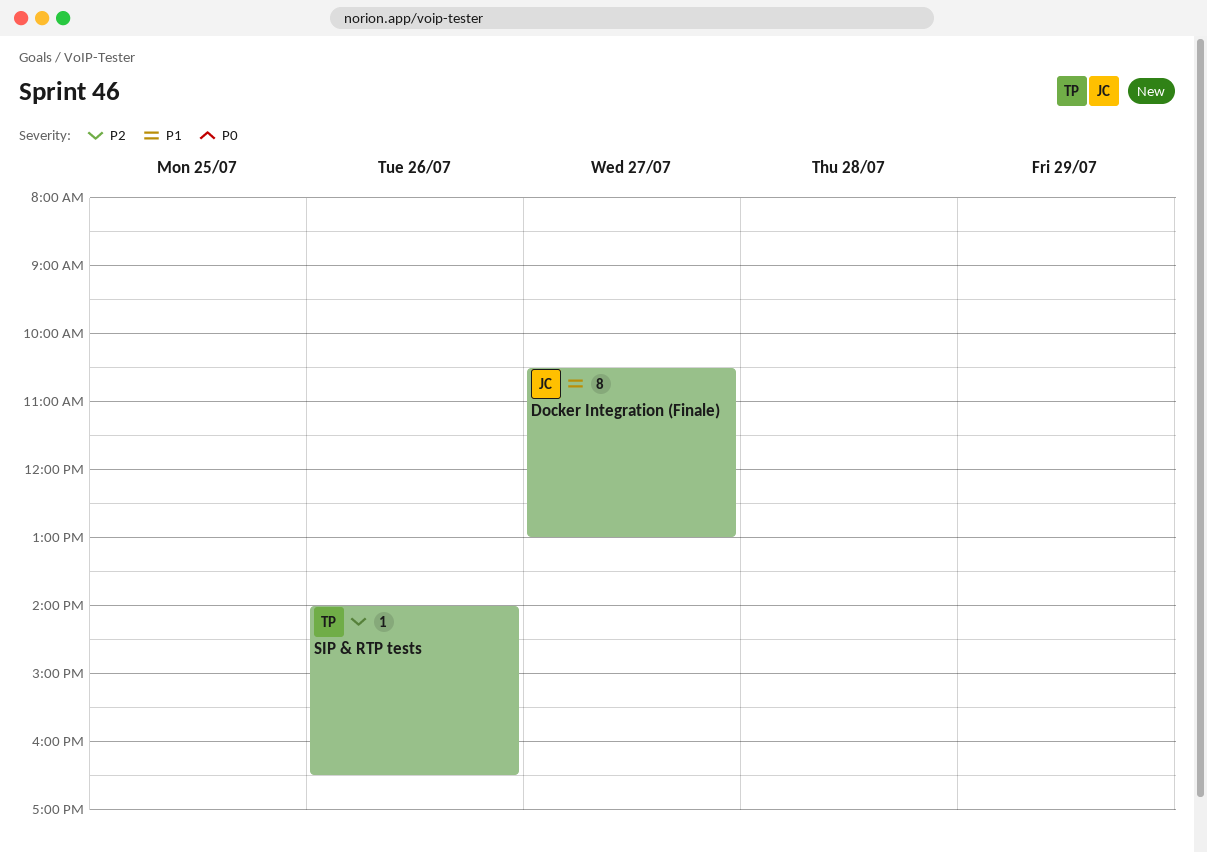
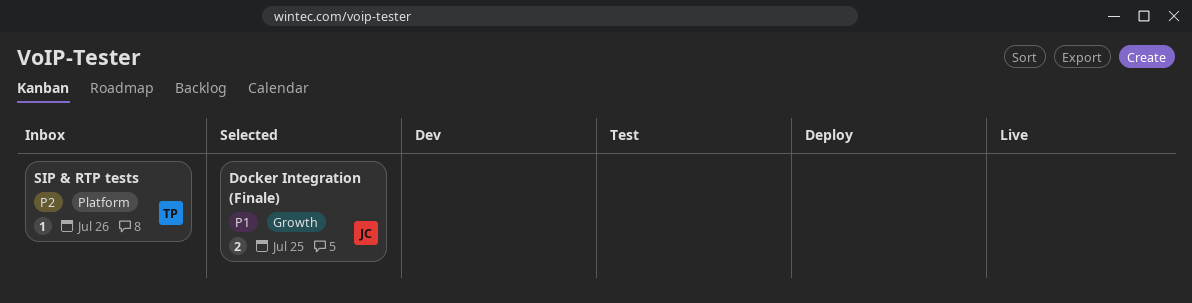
Docker Integration (Finale), estimate: 8 -> 2
Docker Integration (Finale), day: Jul 27 -> Jul 25

